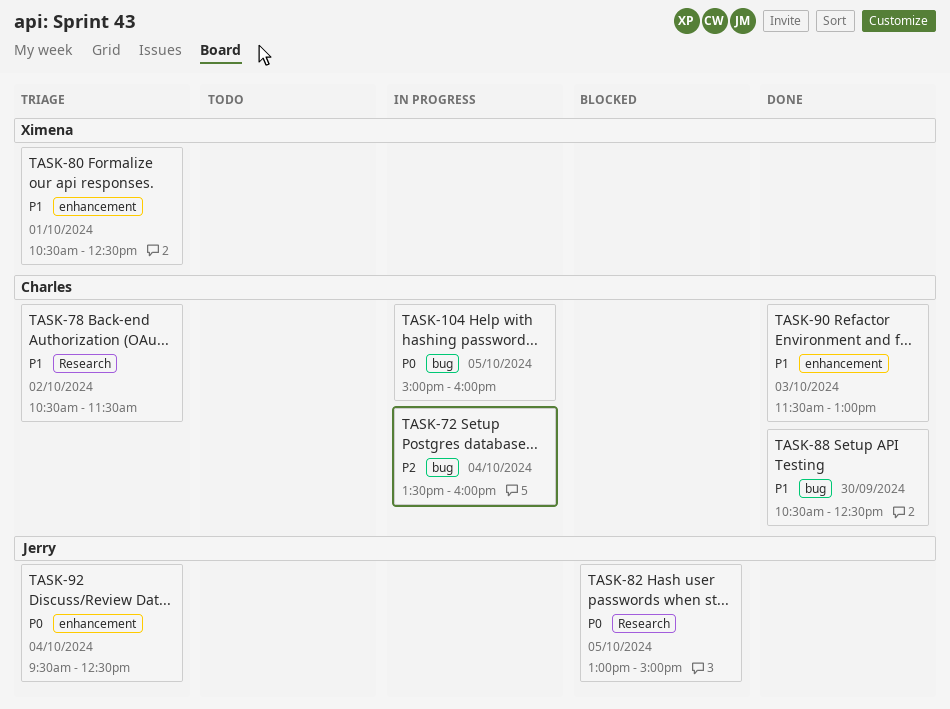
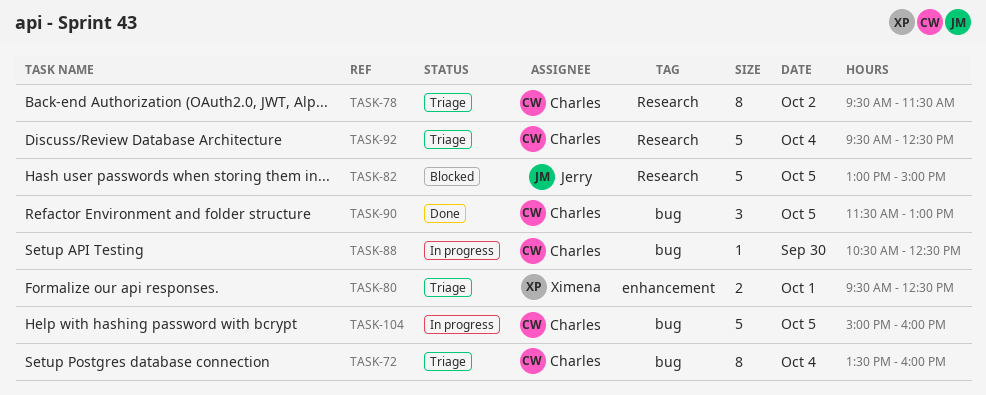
TASK-72, status: In progress -> Triage
TASK-78, begins: 10:30 -> 09:30
TASK-80, begins: 10:30 -> 09:30
TASK-88, status: Done -> In progress
TASK-90, label: enhancement -> bug
TASK-90, day: Oct 3 -> Oct 5
TASK-92, owner: Jerry -> Charles
TASK-92, label: enhancement -> Research

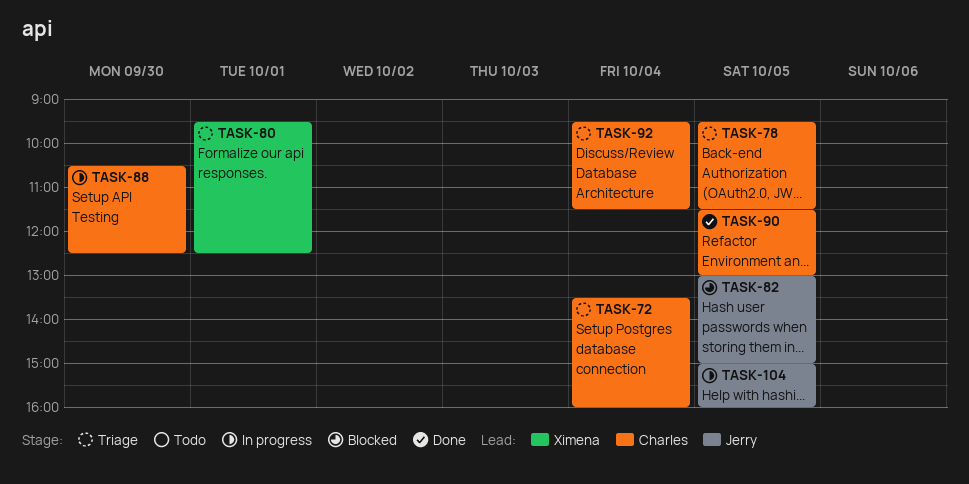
TASK-78, day: Oct 2 -> Oct 5
TASK-92, ends: 12:30 -> 11:30
TASK-104, owner: Charles -> Jerry

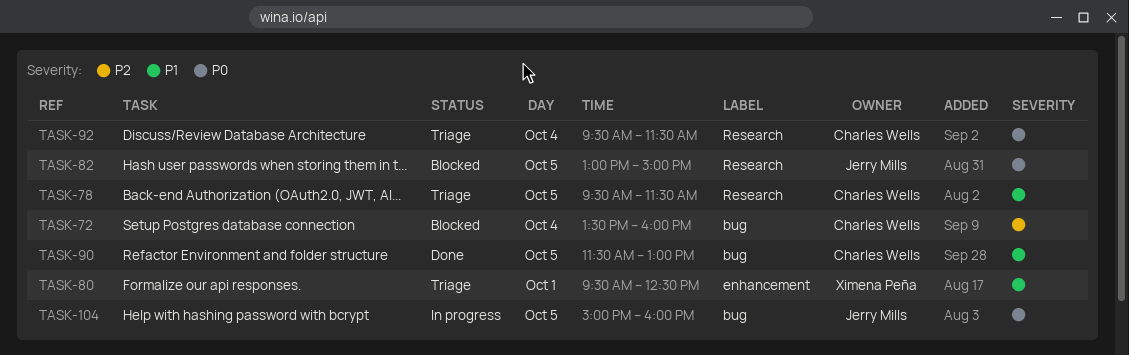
TASK-72, status: Triage -> Blocked
TASK-88: present -> none

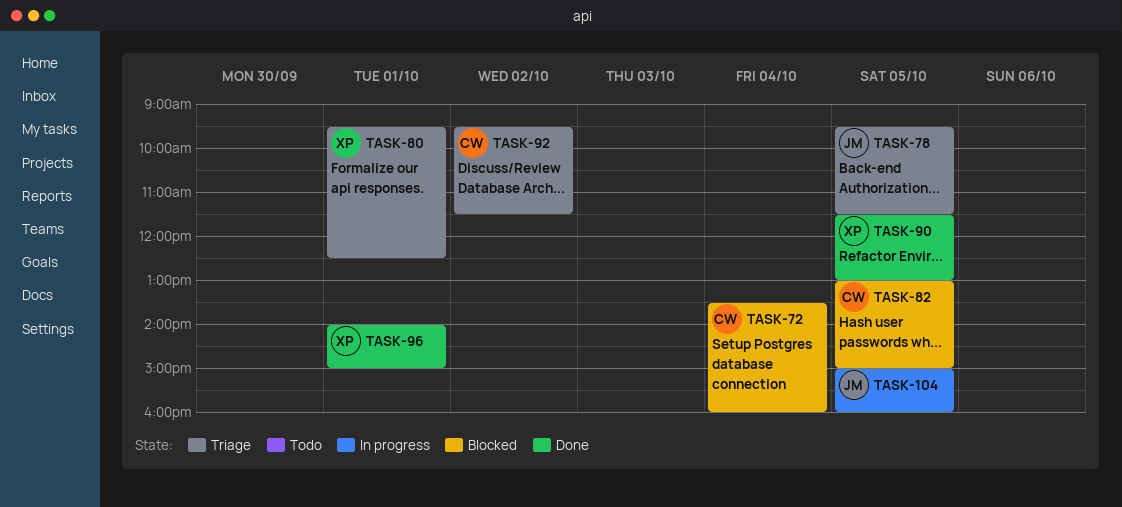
TASK-78, owner: Charles Wells -> Jerry Mills
TASK-82, owner: Jerry Mills -> Charles Wells
TASK-90, owner: Charles Wells -> Ximena Peña
TASK-92, day: Oct 4 -> Oct 2
TASK-96: none -> present

